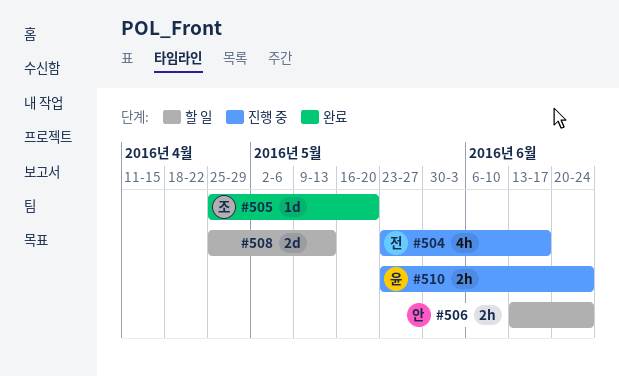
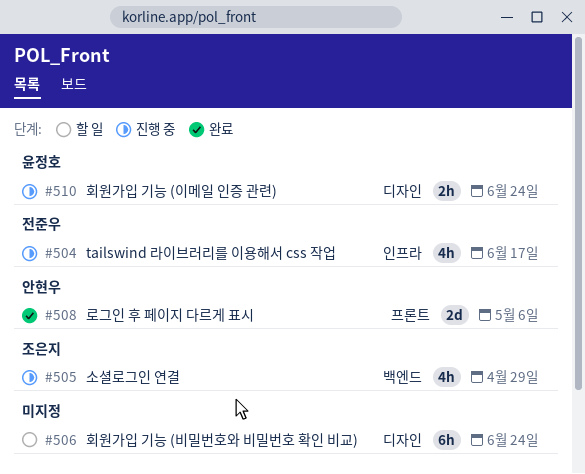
#505, status: 완료 -> 진행 중
#505, estimate: 1d -> 4h
#505, due: May 20 -> Apr 29
#506, owner: 안현우 -> none
#506, estimate: 2h -> 6h
#508, status: 할 일 -> 완료
#508, owner: none -> 안현우
#508, due: May 13 -> May 6

